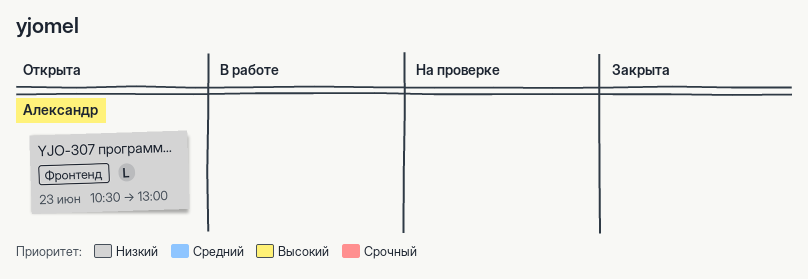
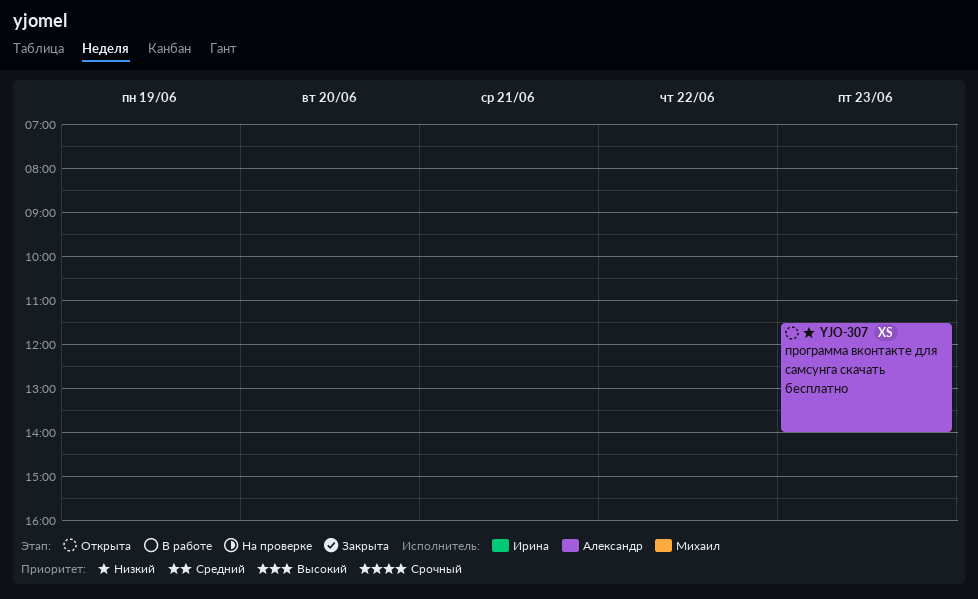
YJO-307, estimate: L -> XS
YJO-307, begins: 10:30 -> 11:30
YJO-307, ends: 13:00 -> 14:00

